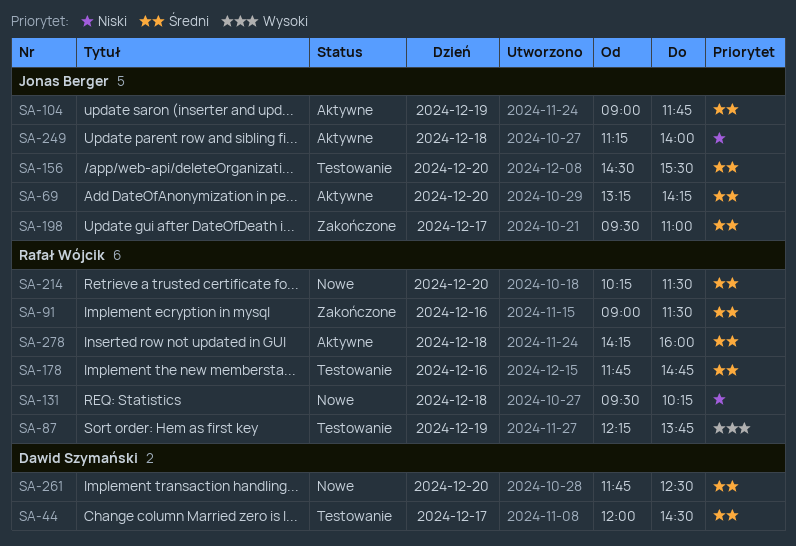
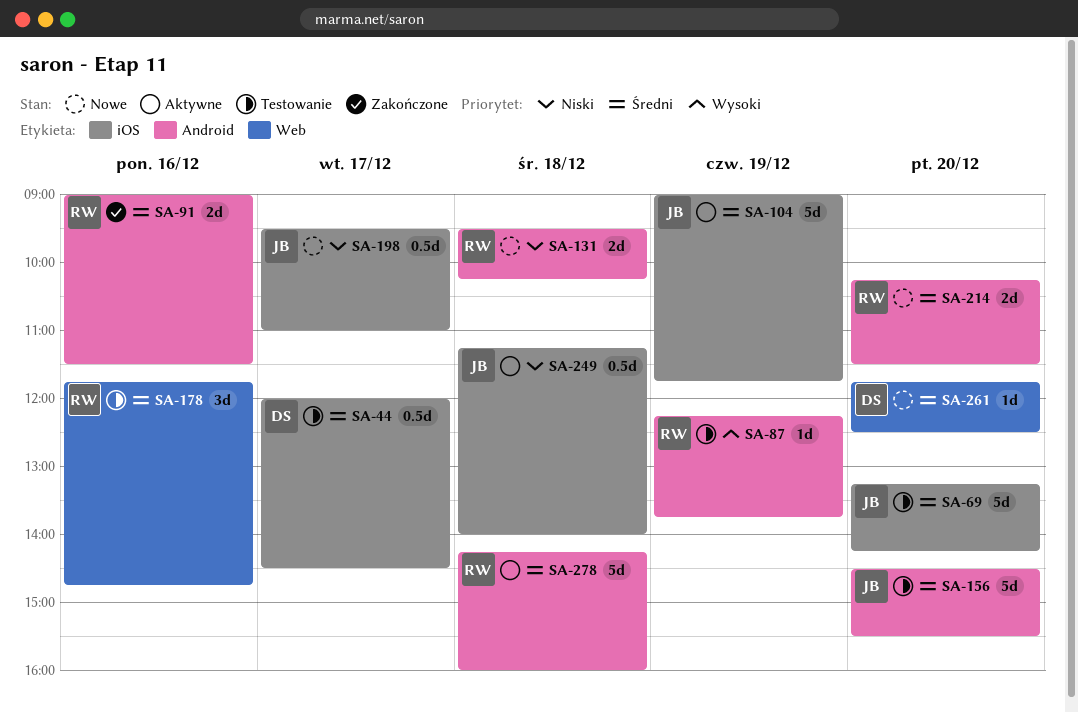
SA-69, status: Aktywne -> Testowanie
SA-198, status: Zakończone -> Nowe
SA-198, priority: Średni -> Niski

